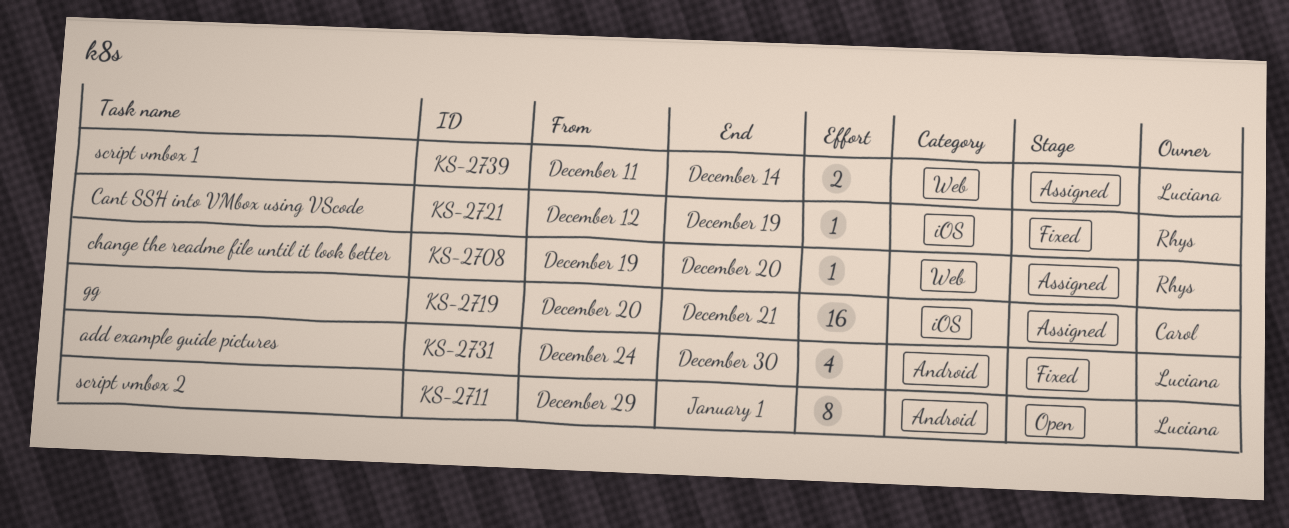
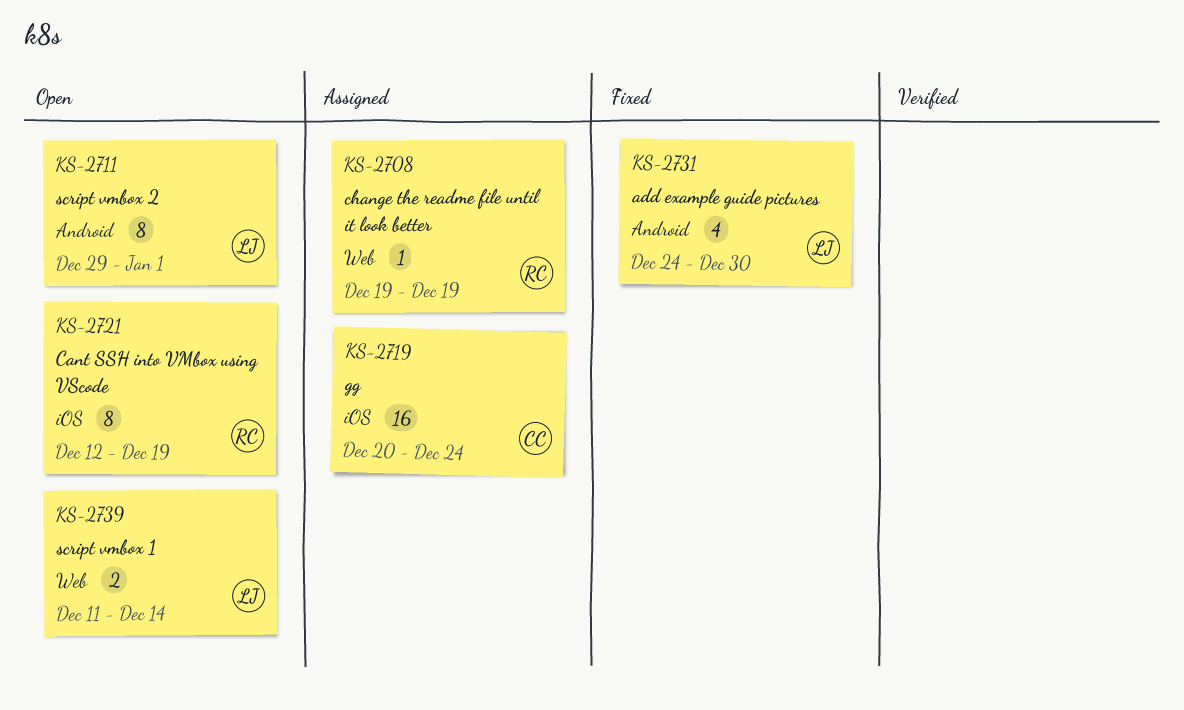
KS-2708, due: Dec 20 -> Dec 19
KS-2719, due: Dec 21 -> Dec 24
KS-2721, status: Fixed -> Open
KS-2721, estimate: 1 -> 8
KS-2739, status: Assigned -> Open

